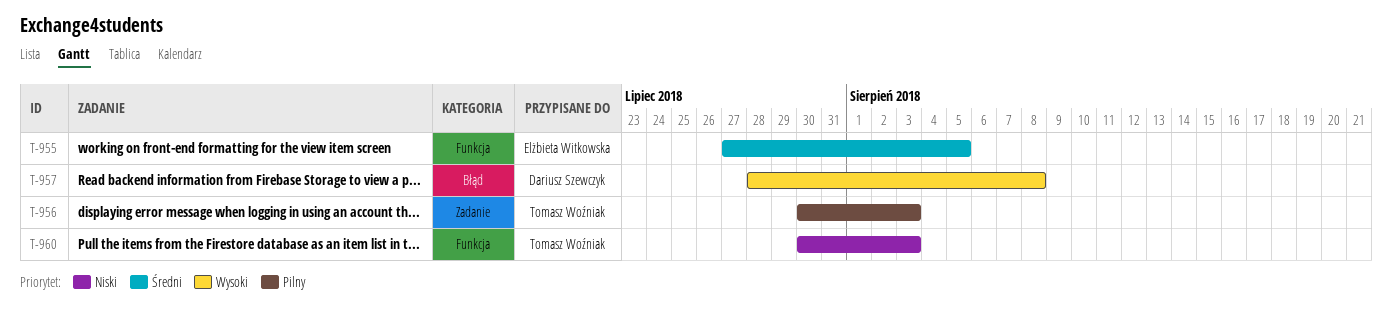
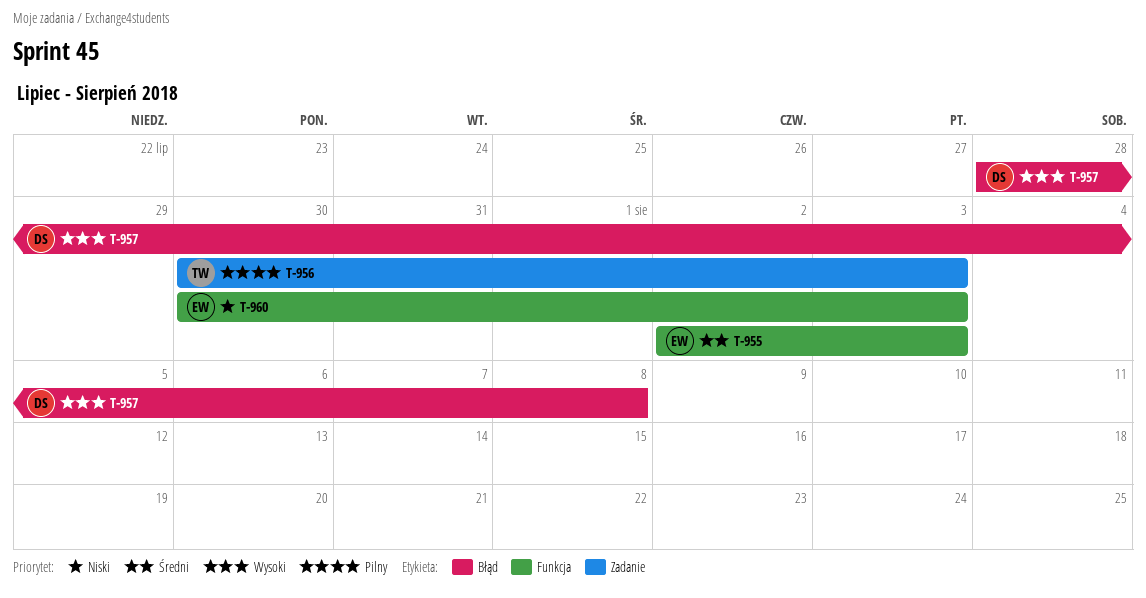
T-955, start: Jul 27 -> Aug 2
T-955, due: Aug 5 -> Aug 3
T-960, owner: Tomasz Woźniak -> Elżbieta Witkowska

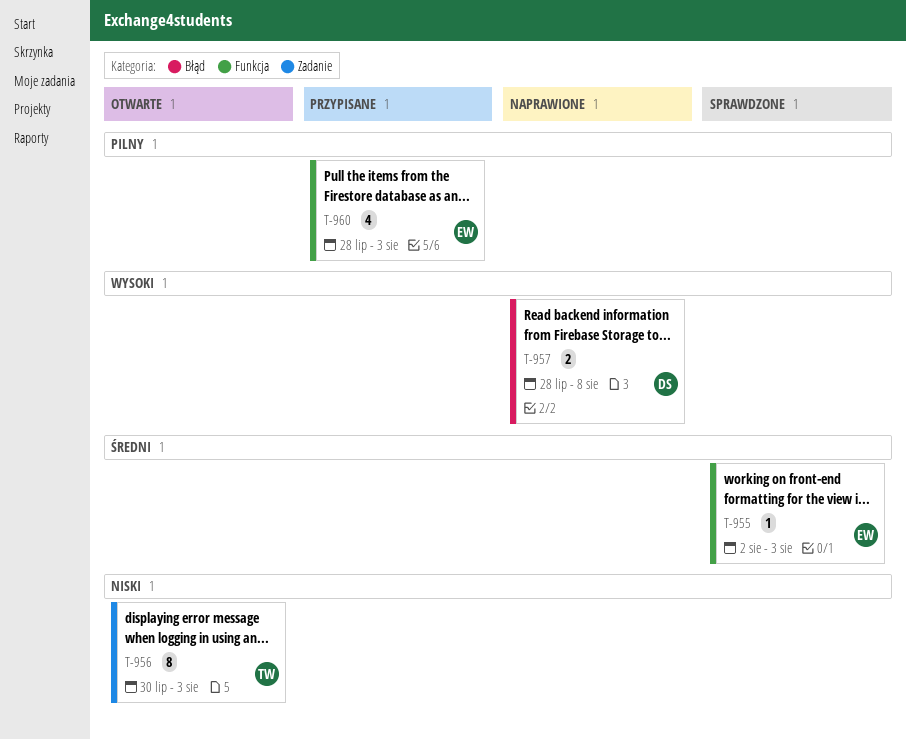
T-956, priority: Pilny -> Niski
T-960, priority: Niski -> Pilny
T-960, start: Jul 30 -> Jul 28

